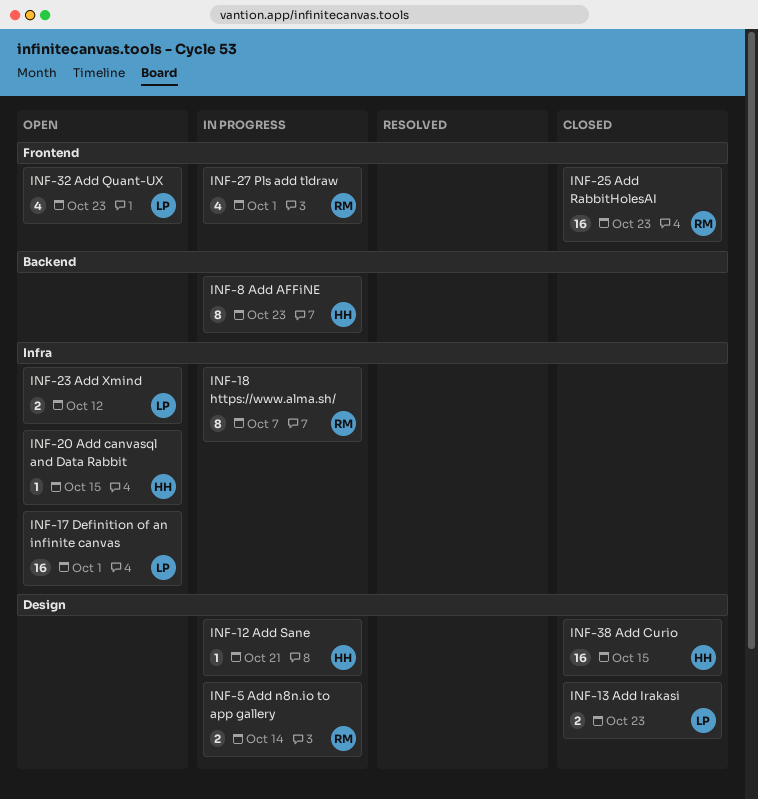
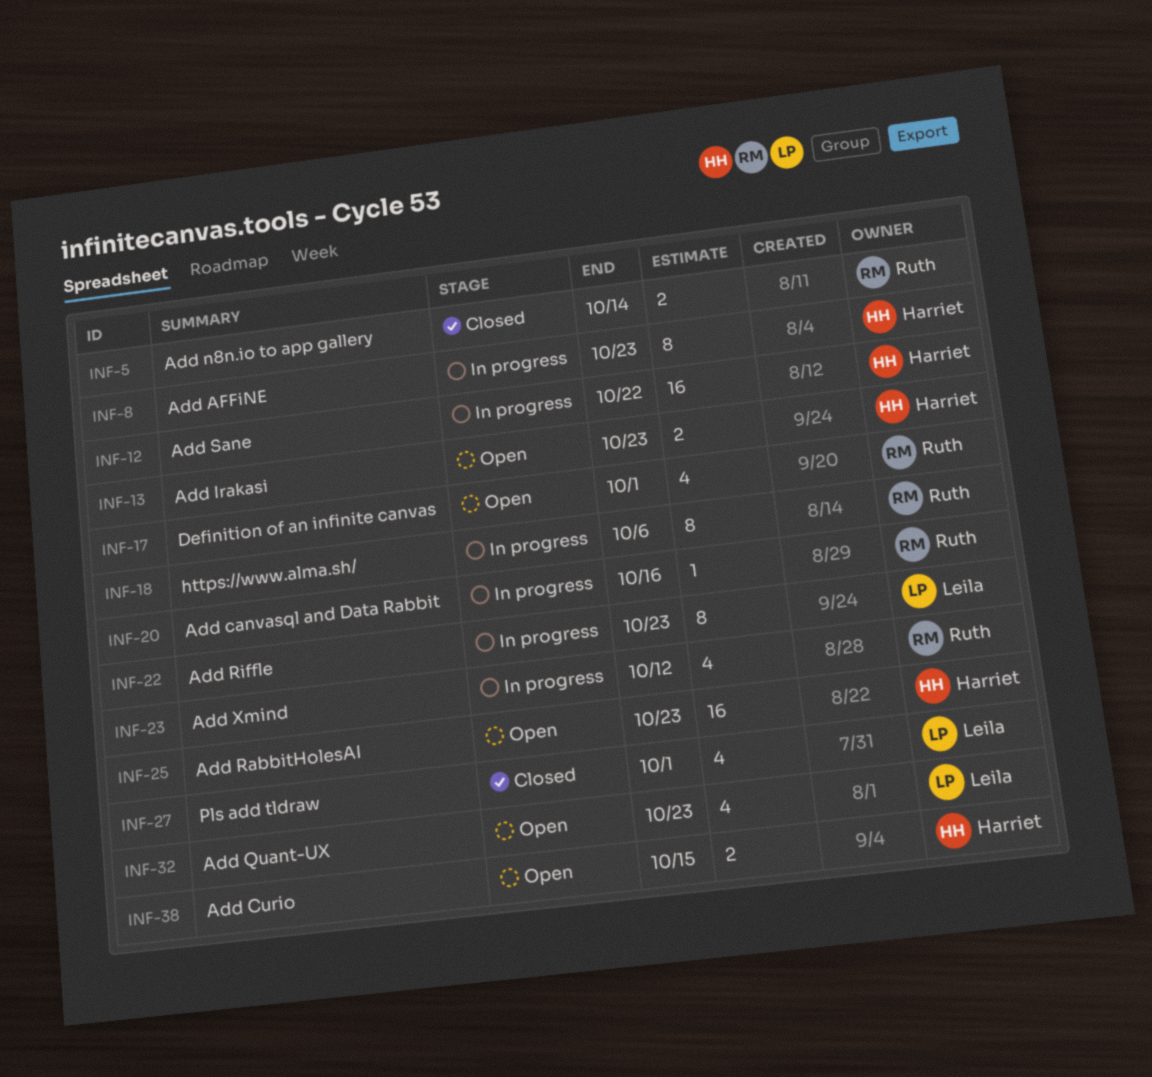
INF-5, status: In progress -> Closed
INF-12, estimate: 1 -> 16
INF-12, due: Oct 21 -> Oct 22
INF-13, status: Closed -> Open
INF-13, owner: Leila -> Harriet
INF-17, owner: Leila -> Ruth
INF-17, estimate: 16 -> 4
INF-18, due: Oct 7 -> Oct 6
INF-20, status: Open -> In progress
INF-20, owner: Harriet -> Ruth
INF-20, due: Oct 15 -> Oct 16
INF-22: none -> present
INF-23, status: Open -> In progress
INF-23, owner: Leila -> Ruth
INF-23, estimate: 2 -> 4
INF-25, status: Closed -> Open
INF-25, owner: Ruth -> Harriet
INF-27, status: In progress -> Closed
INF-27, owner: Ruth -> Leila
INF-38, status: Closed -> Open
INF-38, estimate: 16 -> 2

